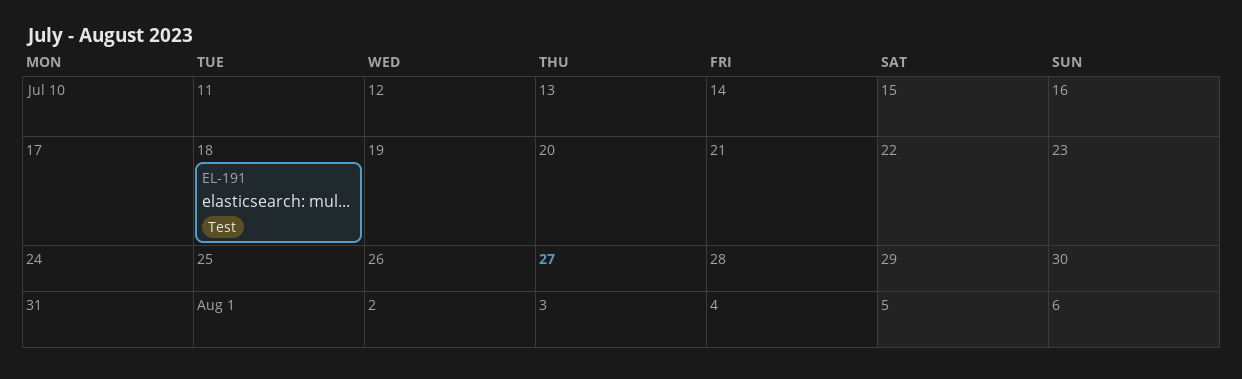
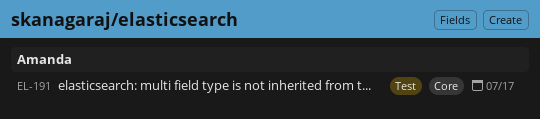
EL-191, due: Jul 18 -> Jul 17

